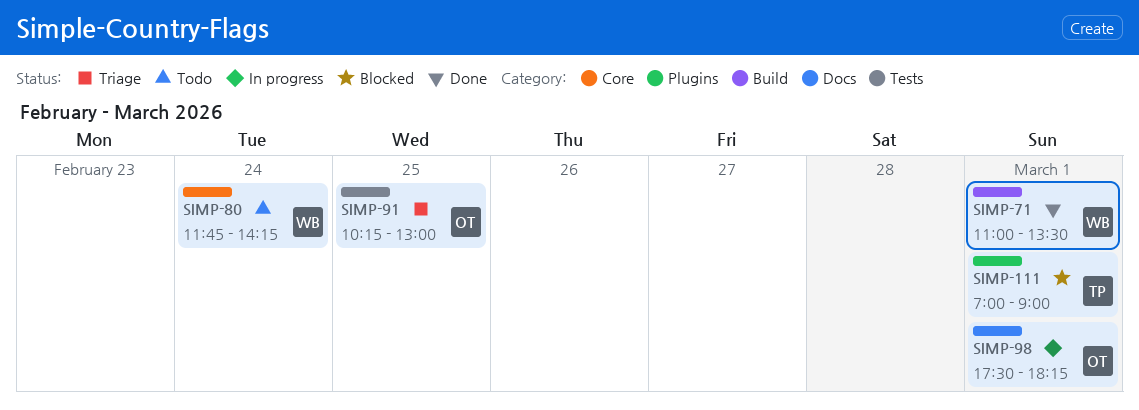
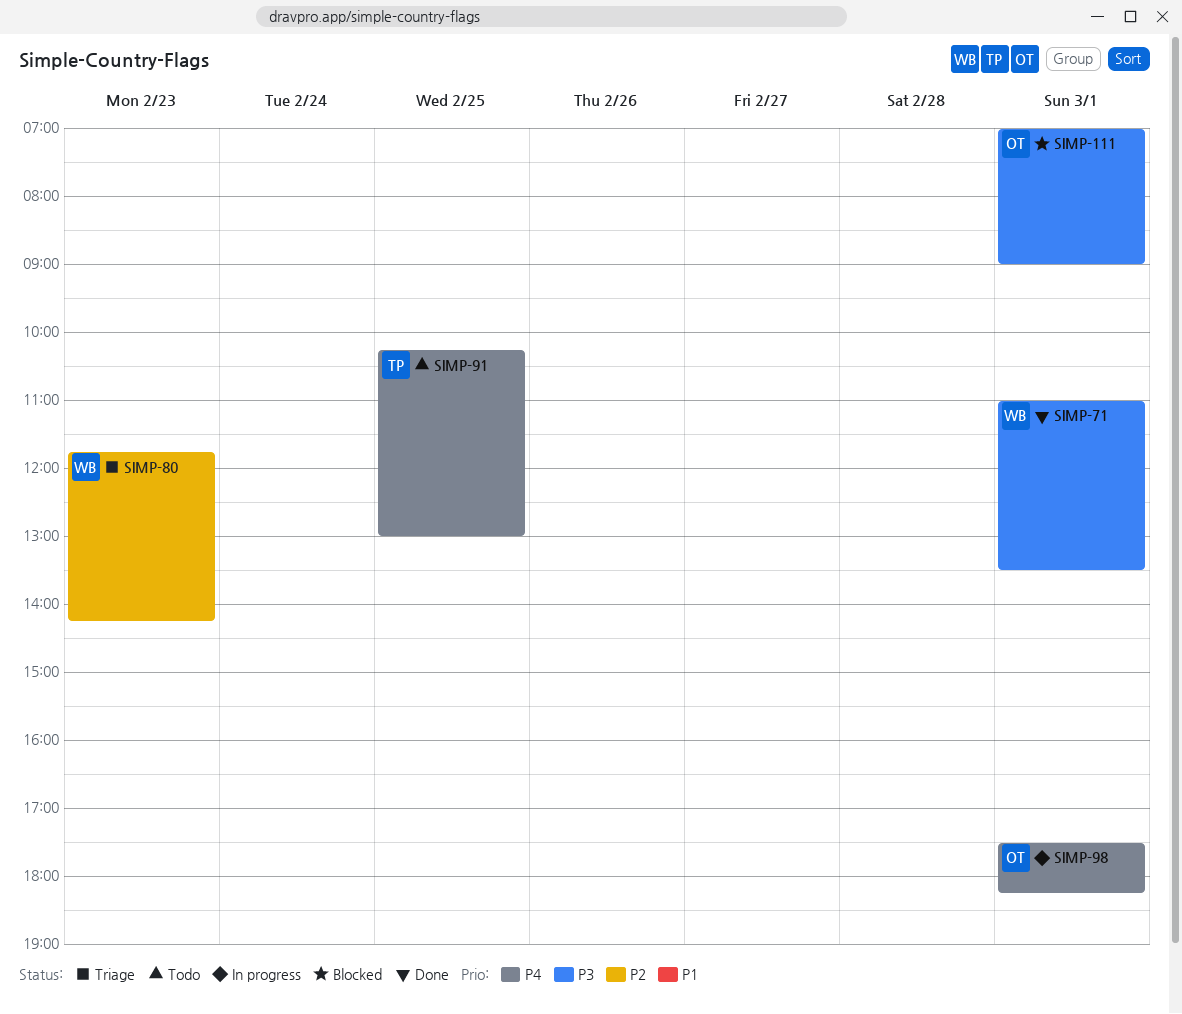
SIMP-80, status: Todo -> Triage
SIMP-80, day: Feb 24 -> Feb 23
SIMP-91, status: Triage -> Todo
SIMP-91, owner: OT -> TP
SIMP-111, owner: TP -> OT

